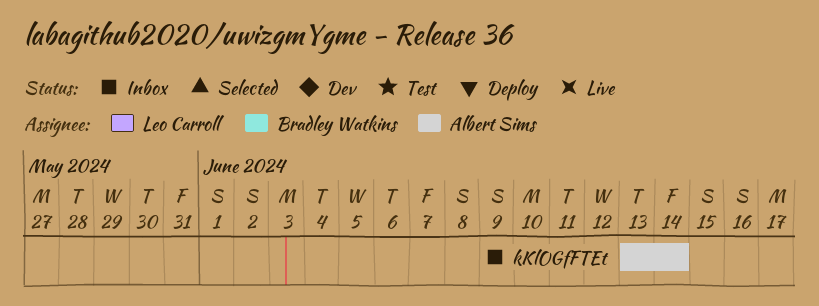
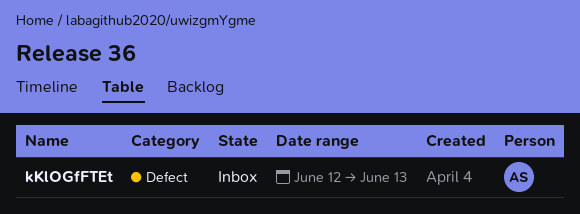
kKlOGfFTEt, start: Jun 13 -> Jun 12
kKlOGfFTEt, due: Jun 14 -> Jun 13

